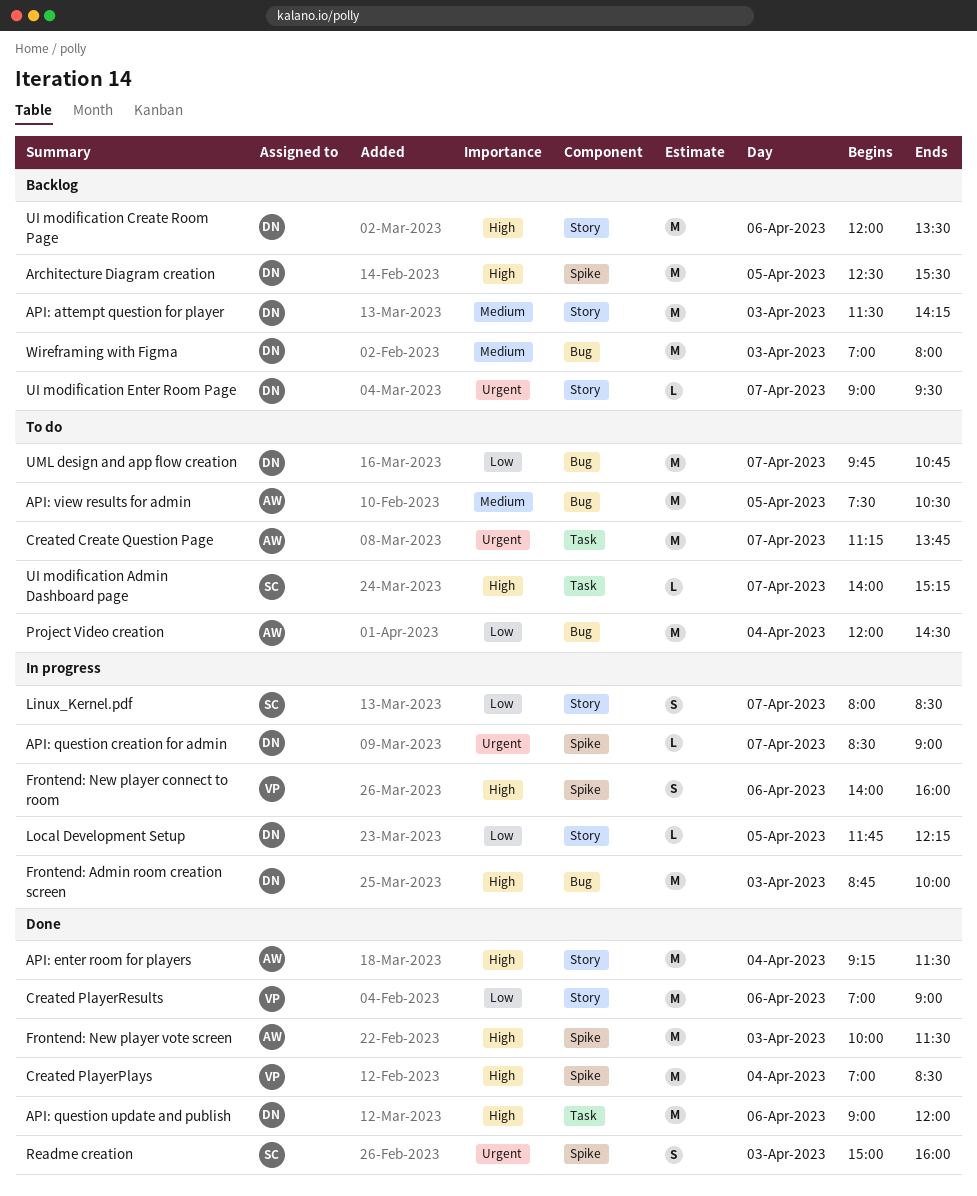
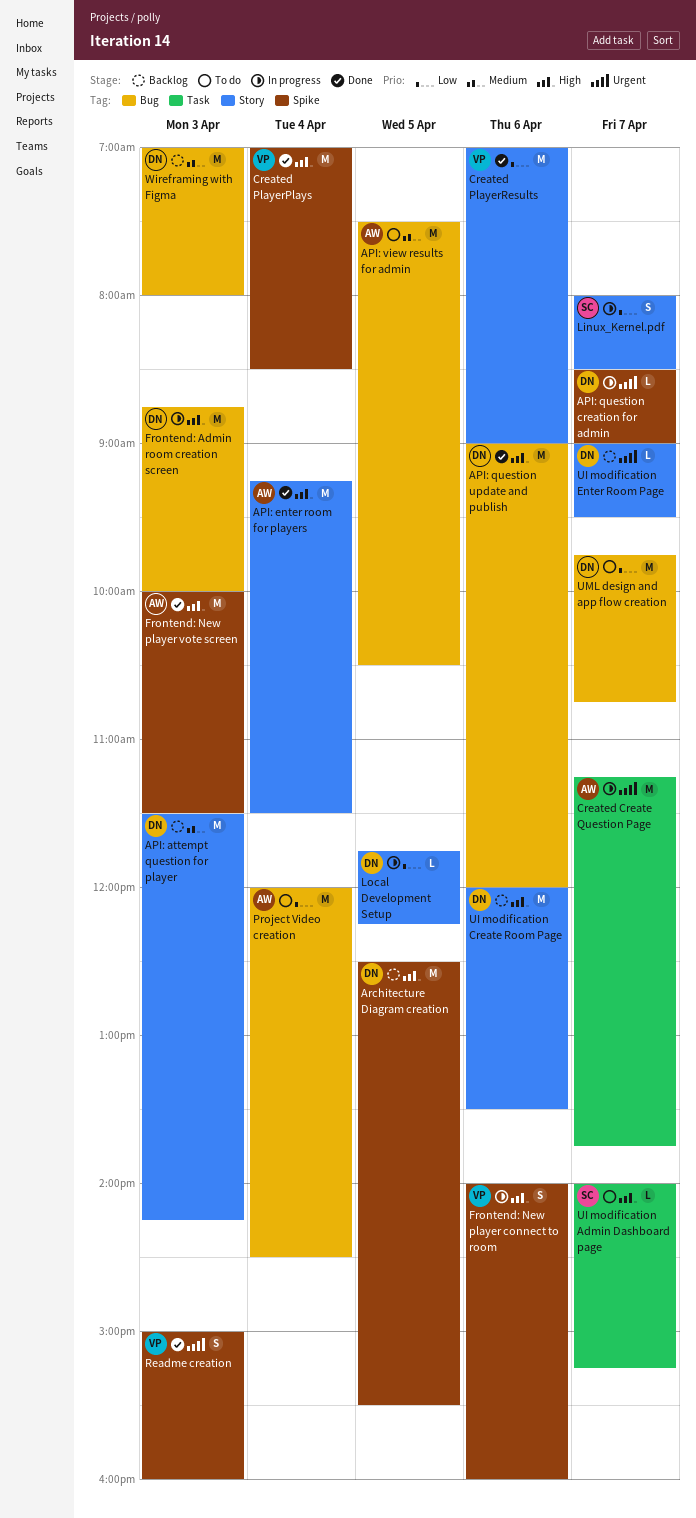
API: question update and publish, label: Task -> Bug
Created Create Question Page, status: To do -> In progress
Readme creation, owner: SC -> VP

